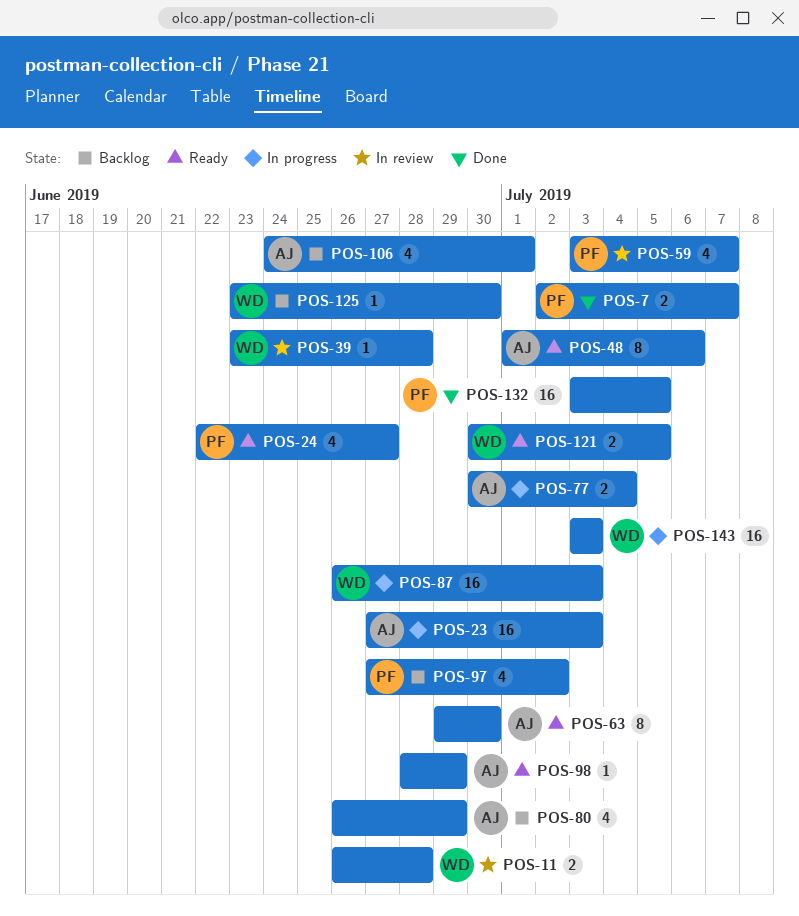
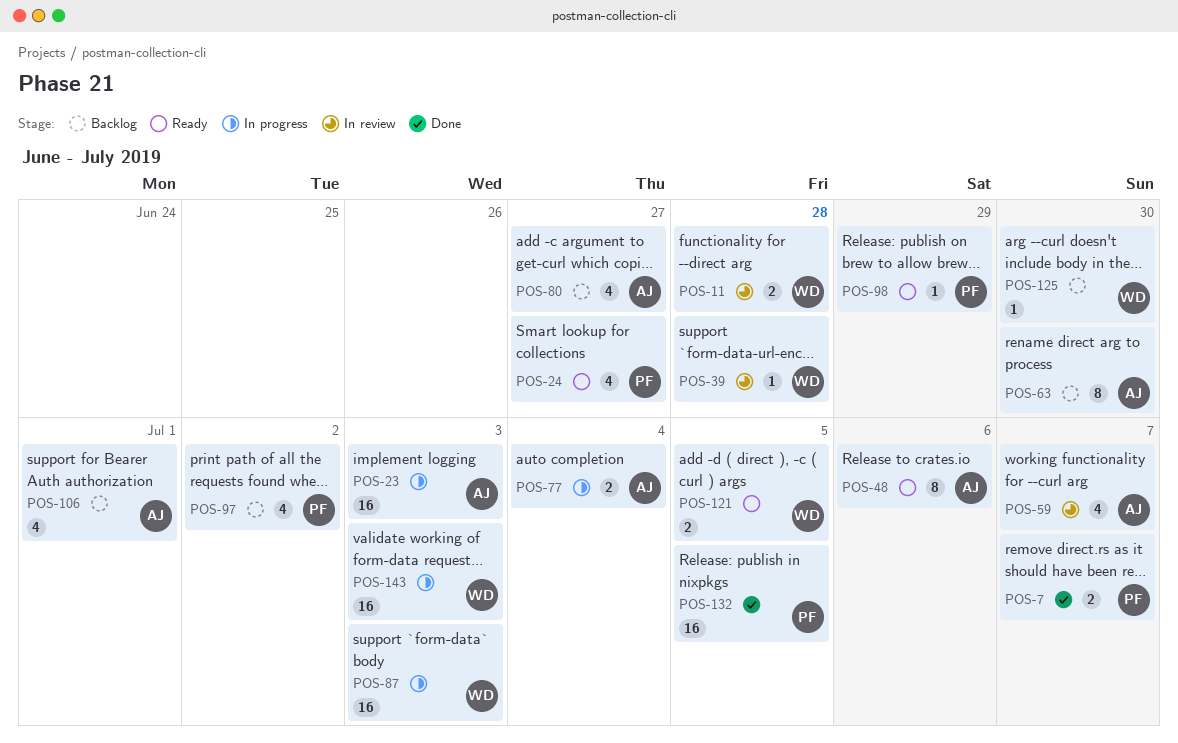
POS-59, owner: PF -> AJ
POS-63, status: Ready -> Backlog
POS-80, due: Jun 29 -> Jun 27
POS-98, owner: AJ -> PF

